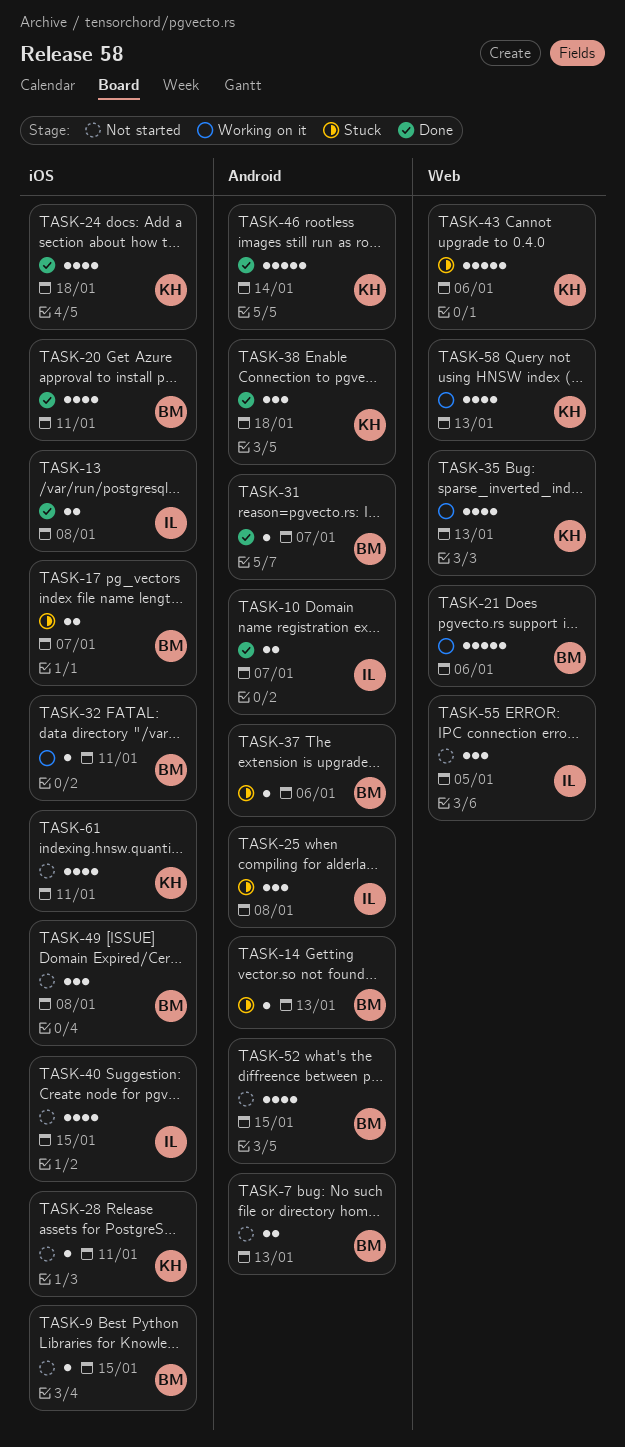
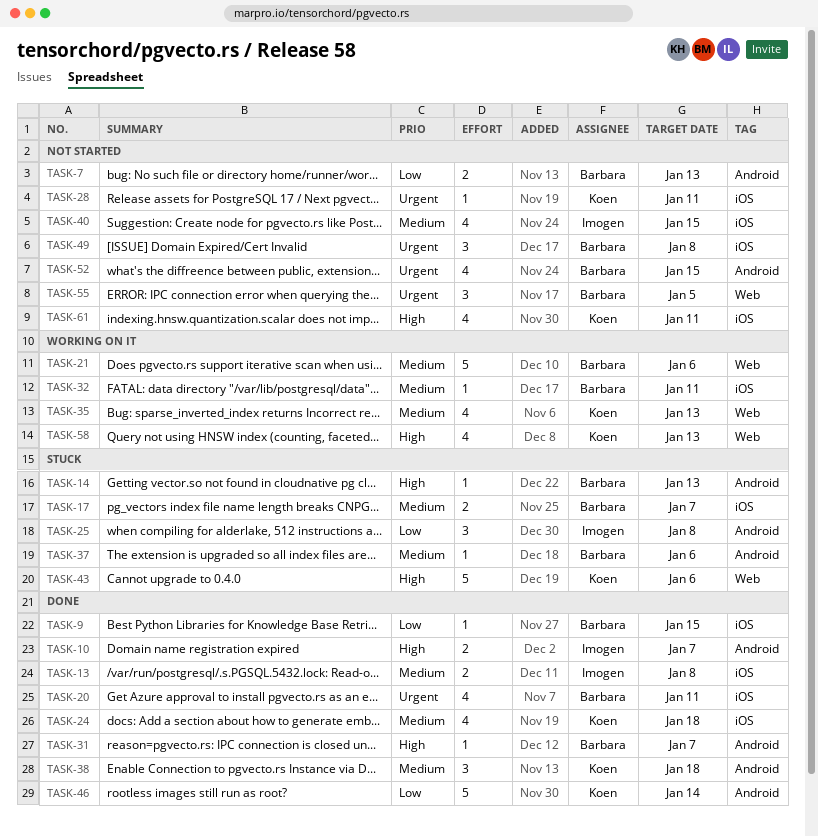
TASK-9, status: Not started -> Done
TASK-55, owner: Imogen -> Barbara

